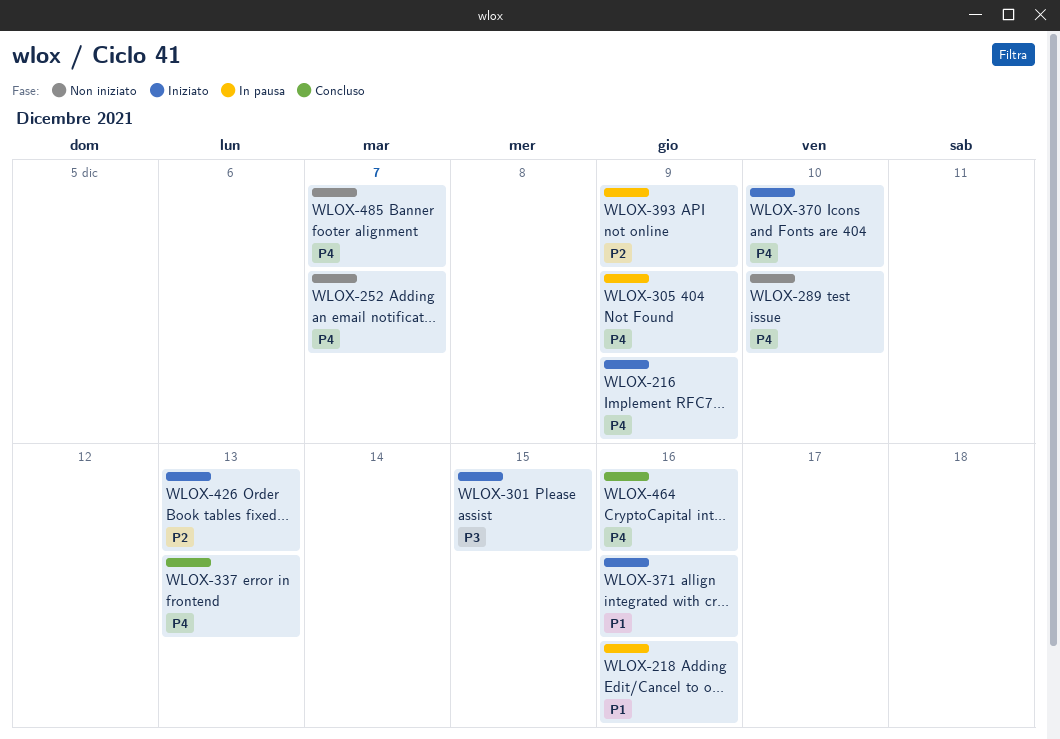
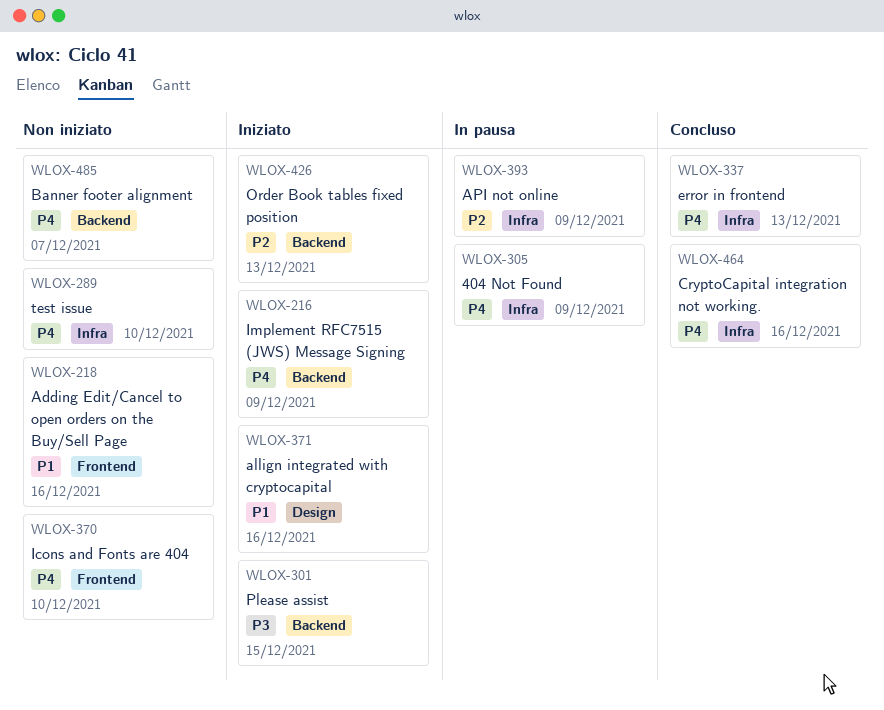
WLOX-218, status: In pausa -> Non iniziato
WLOX-252: present -> none
WLOX-370, status: Iniziato -> Non iniziato

